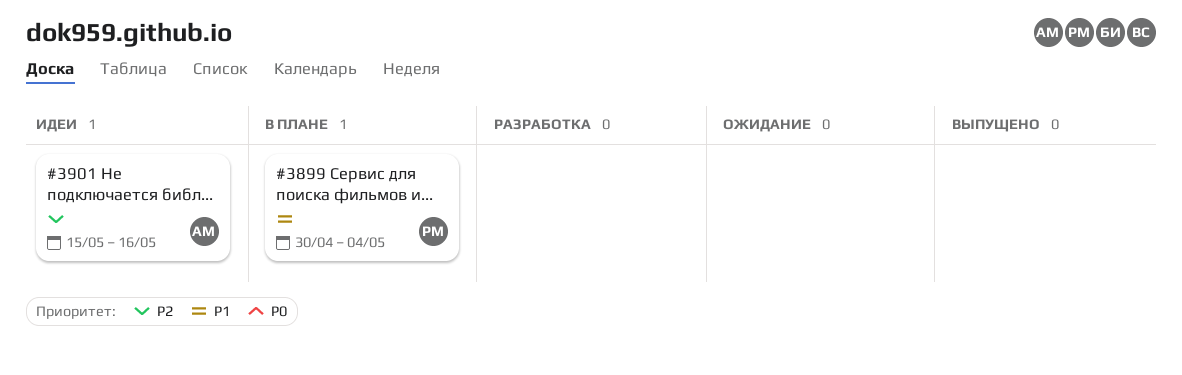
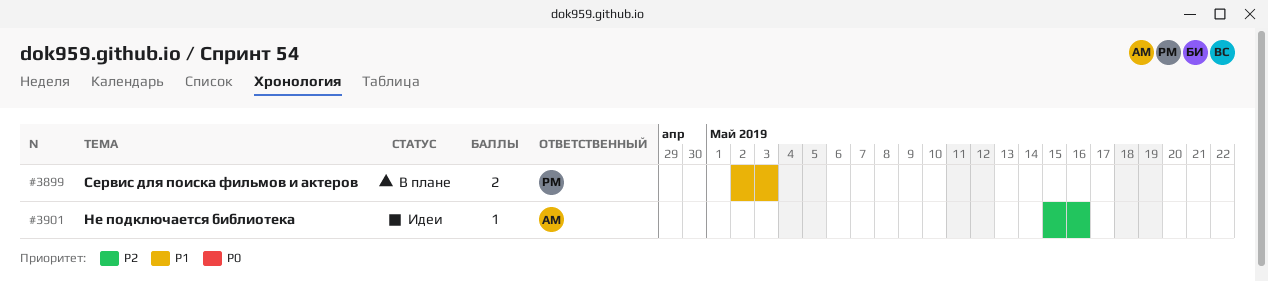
#3899, start: Apr 30 -> May 2
#3899, due: May 4 -> May 3

